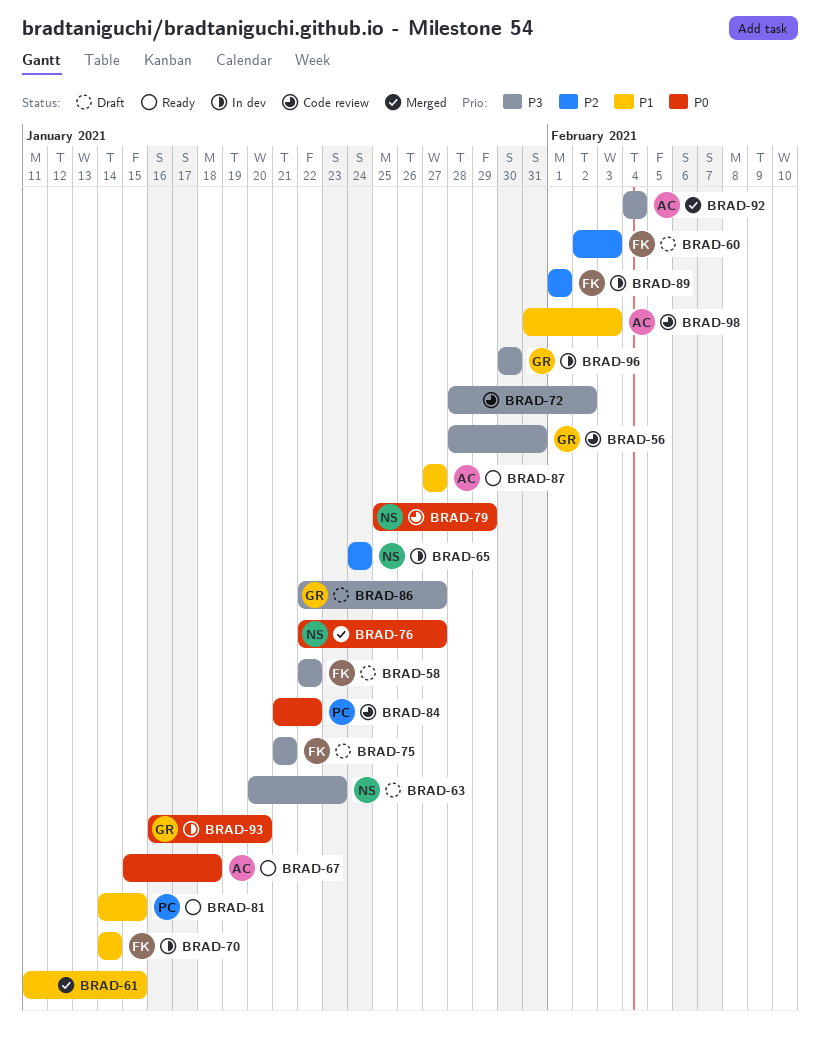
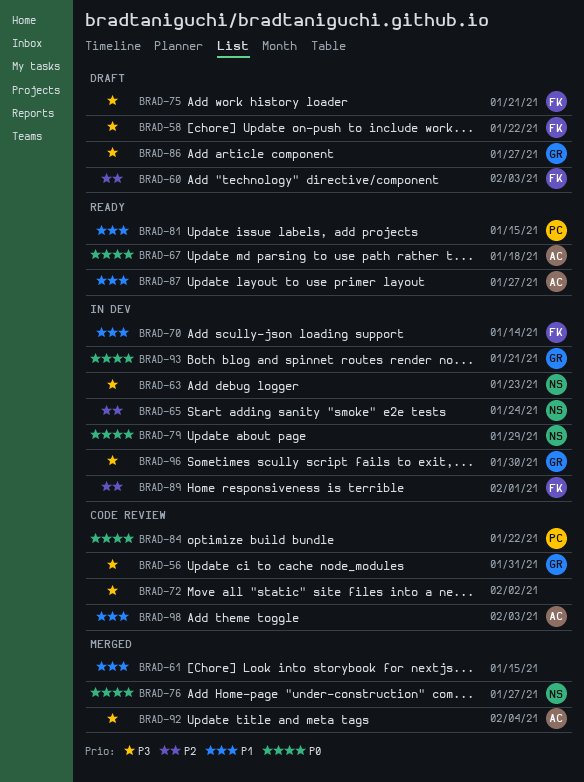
BRAD-63, status: Draft -> In dev
BRAD-79, status: Code review -> In dev
BRAD-93, due: Jan 20 -> Jan 21

